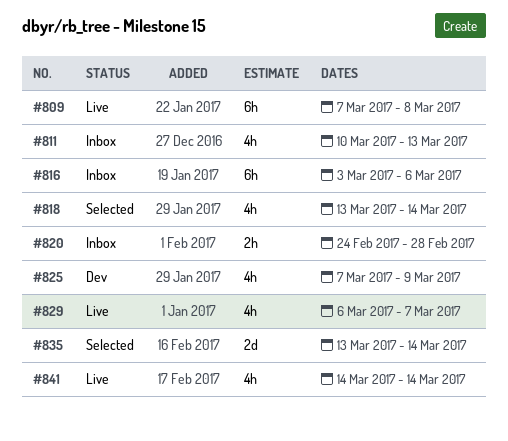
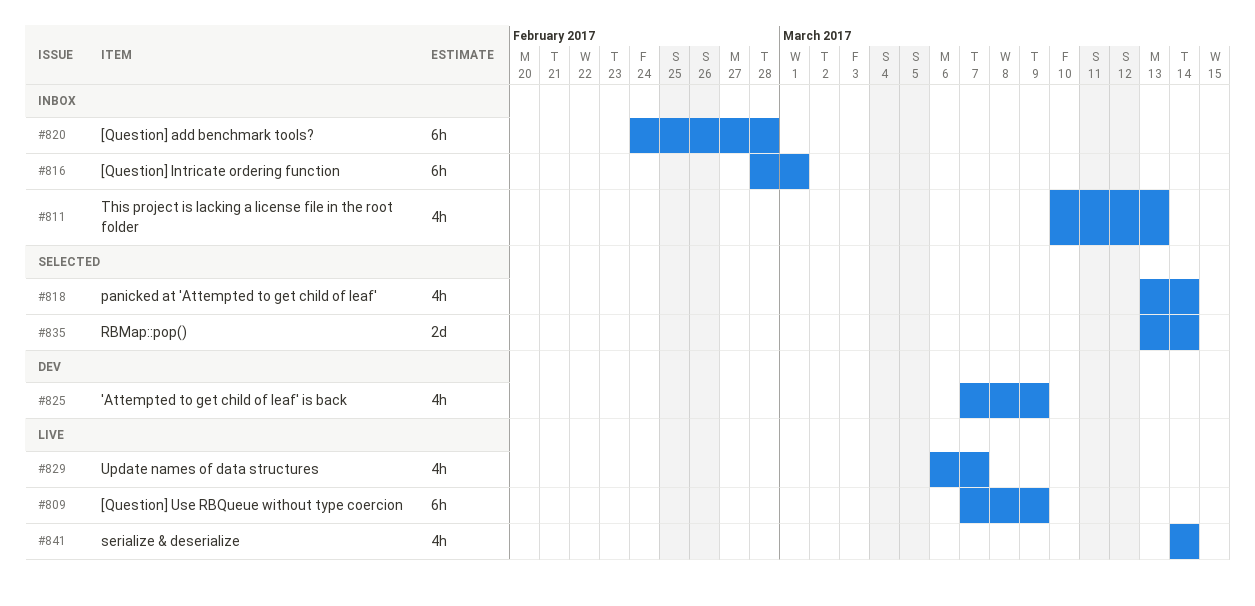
#809, due: Mar 8 -> Mar 9
#816, start: Mar 3 -> Feb 28
#816, due: Mar 6 -> Mar 1
#820, estimate: 2h -> 6h

